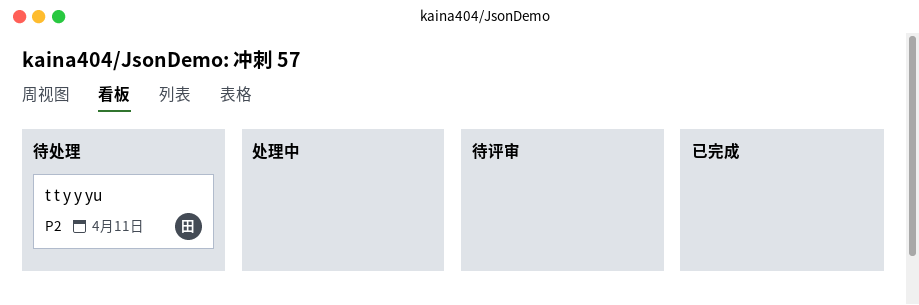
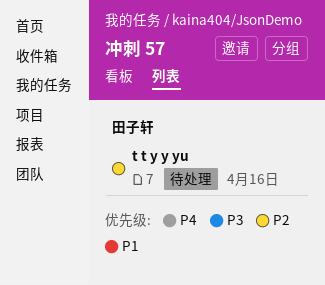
t t y y yu, due: Apr 11 -> Apr 16

